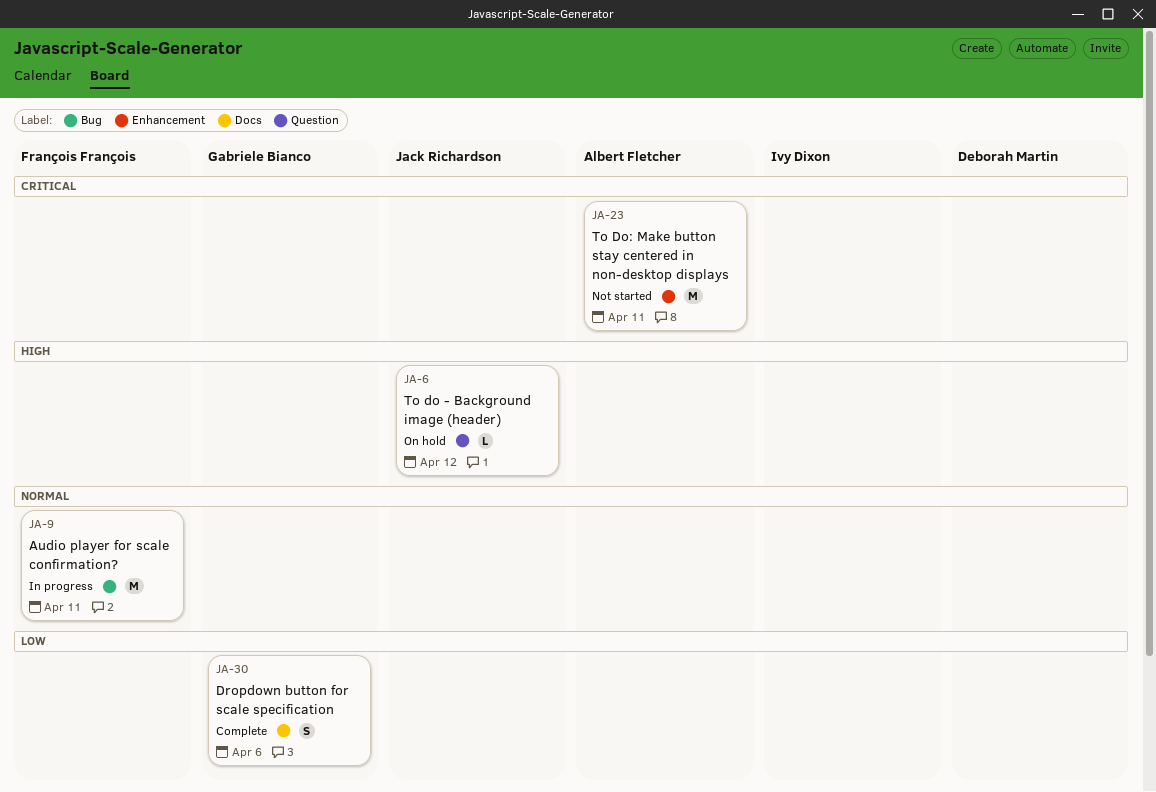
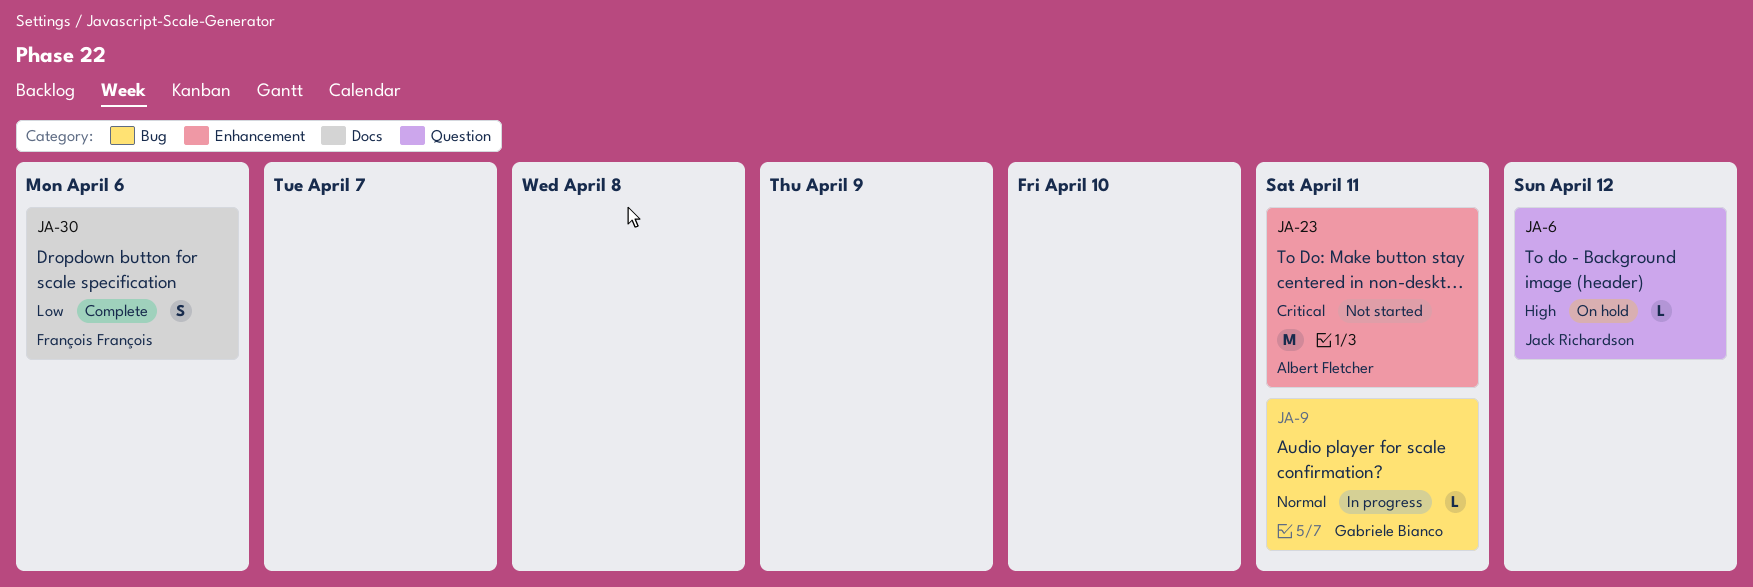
JA-9, owner: François François -> Gabriele Bianco
JA-9, estimate: M -> L
JA-30, owner: Gabriele Bianco -> François François

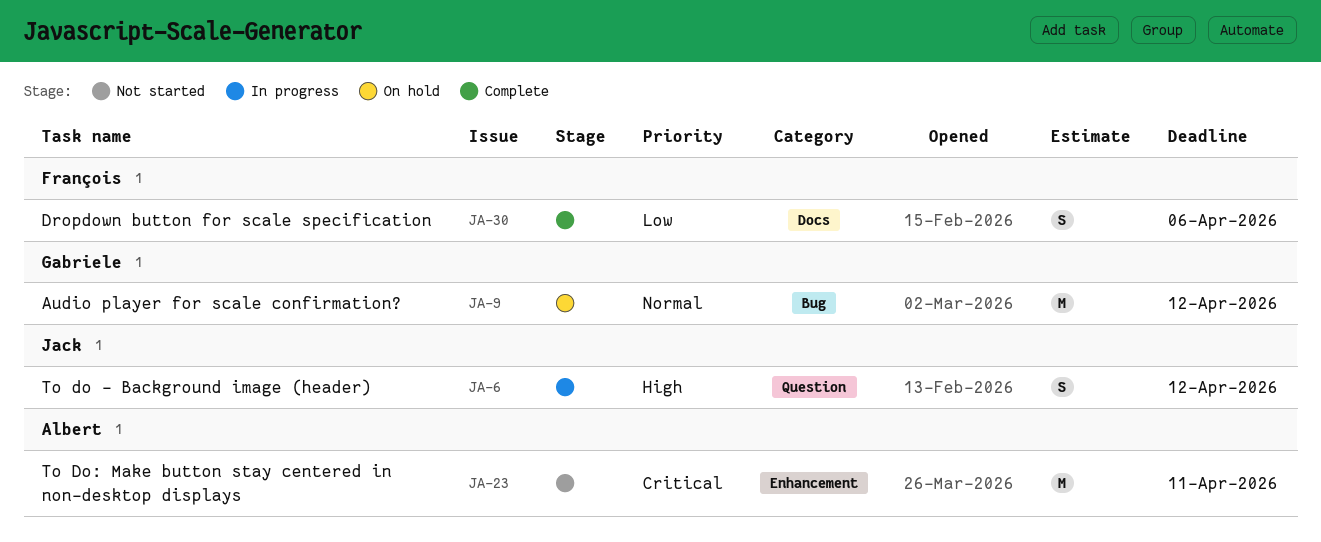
JA-6, status: On hold -> In progress
JA-6, estimate: L -> S
JA-9, status: In progress -> On hold
JA-9, estimate: L -> M
JA-9, due: Apr 11 -> Apr 12

